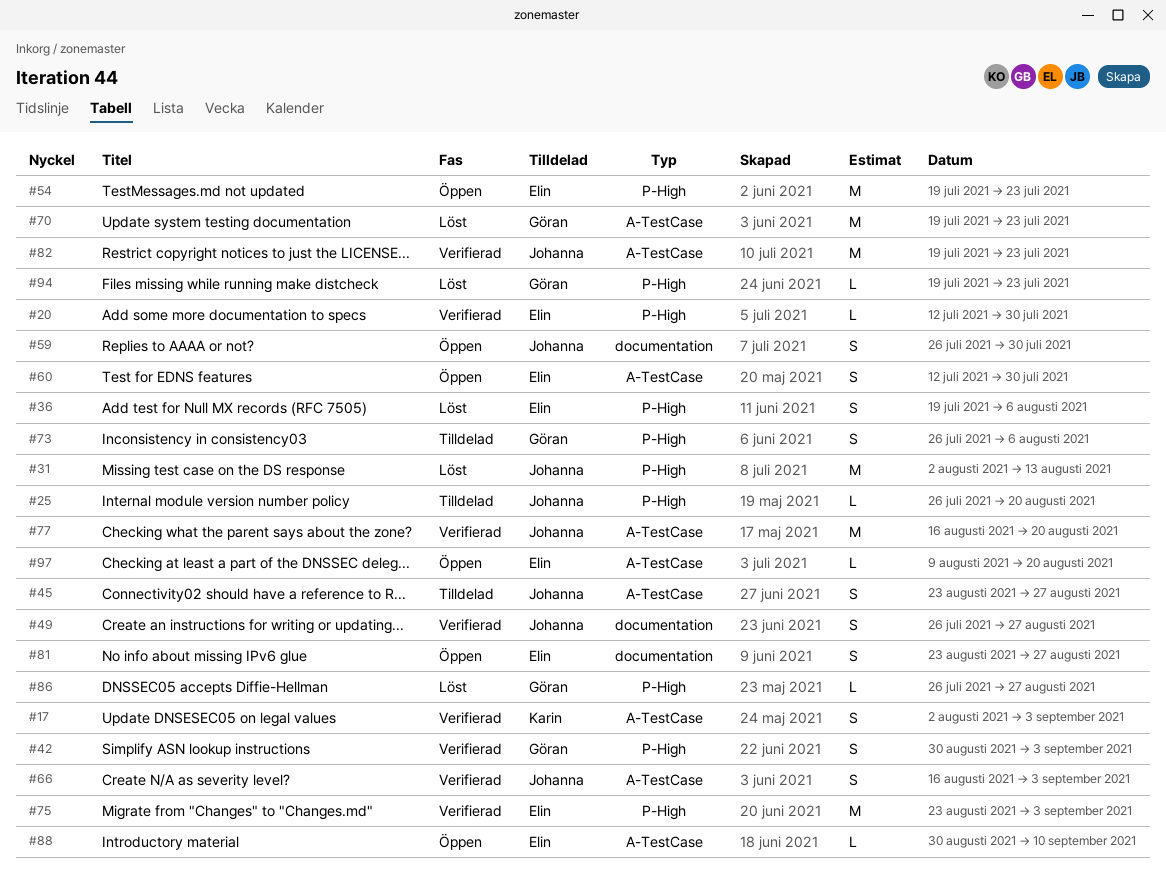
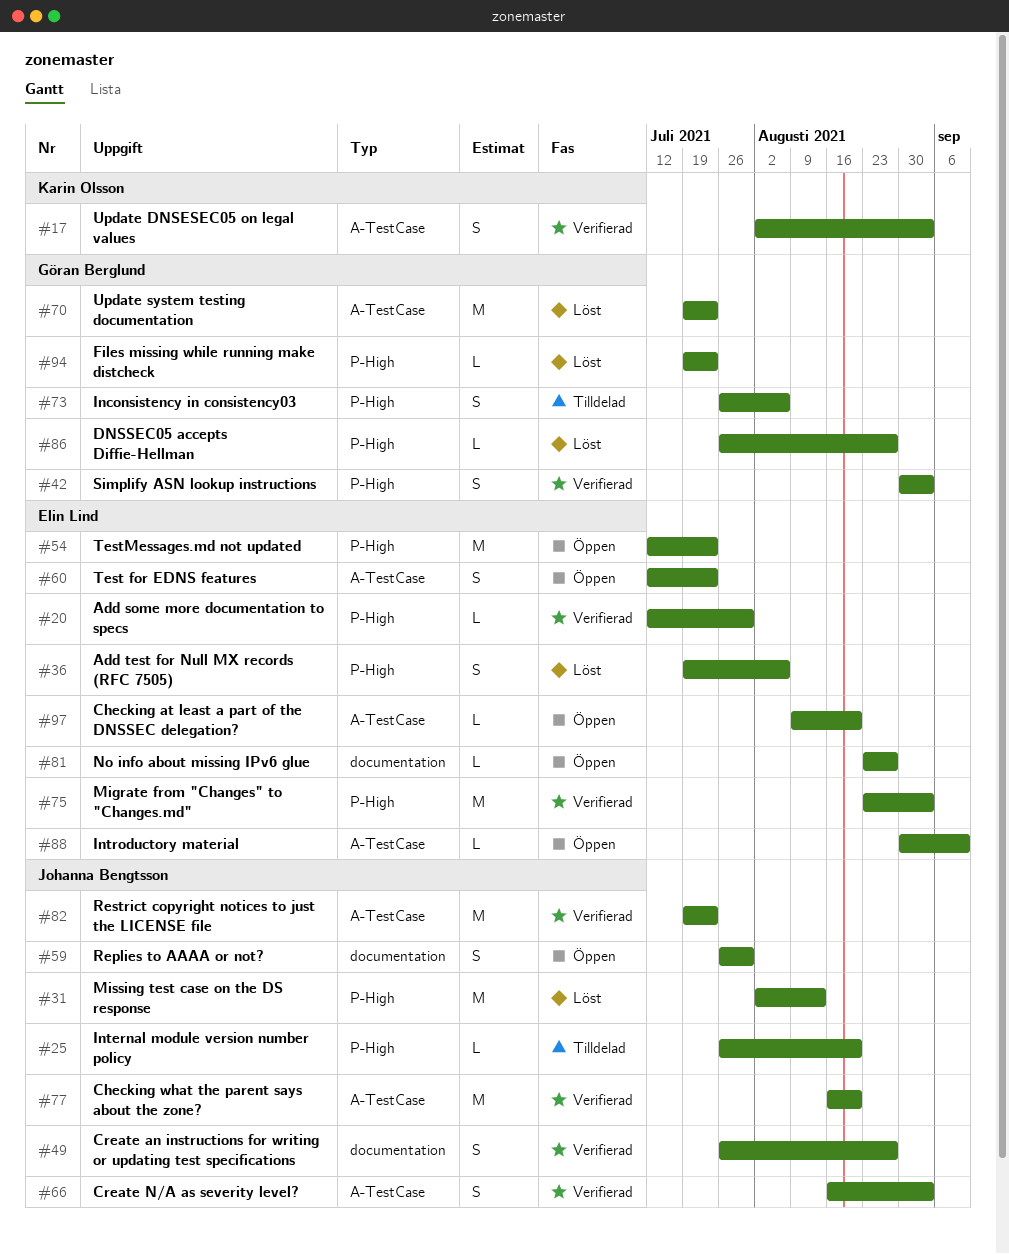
#45: present -> none
#54, start: Jul 19 -> Jul 12
#60, due: Jul 30 -> Jul 23
#81, estimate: S -> L

